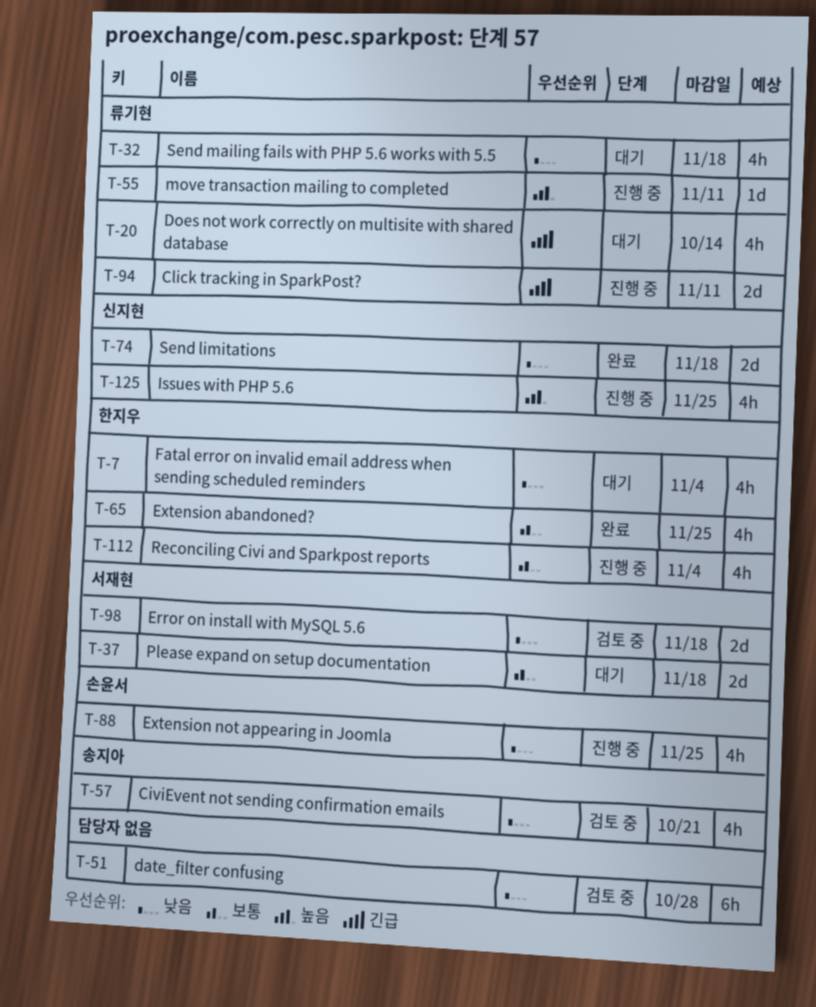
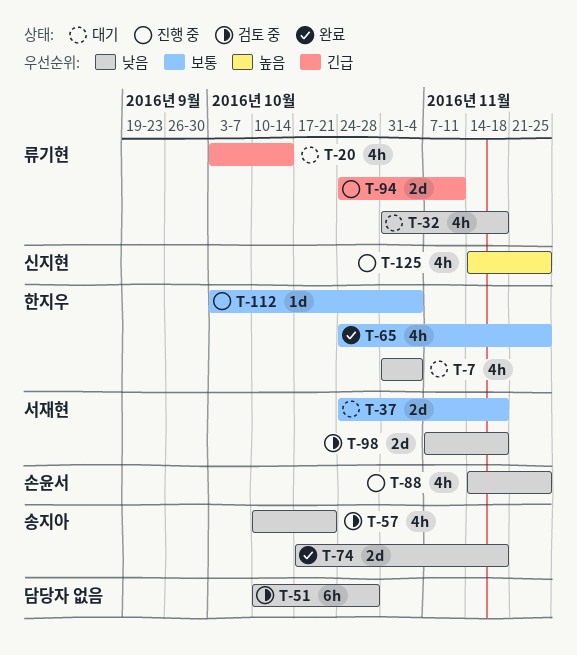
T-55: present -> none
T-74, owner: 신지현 -> 송지아
T-112, estimate: 4h -> 1d

